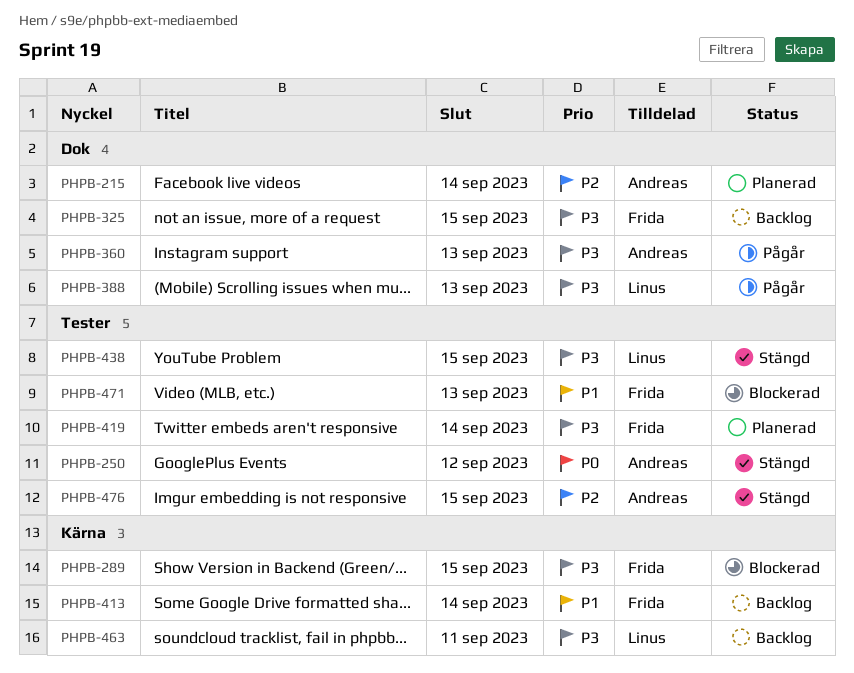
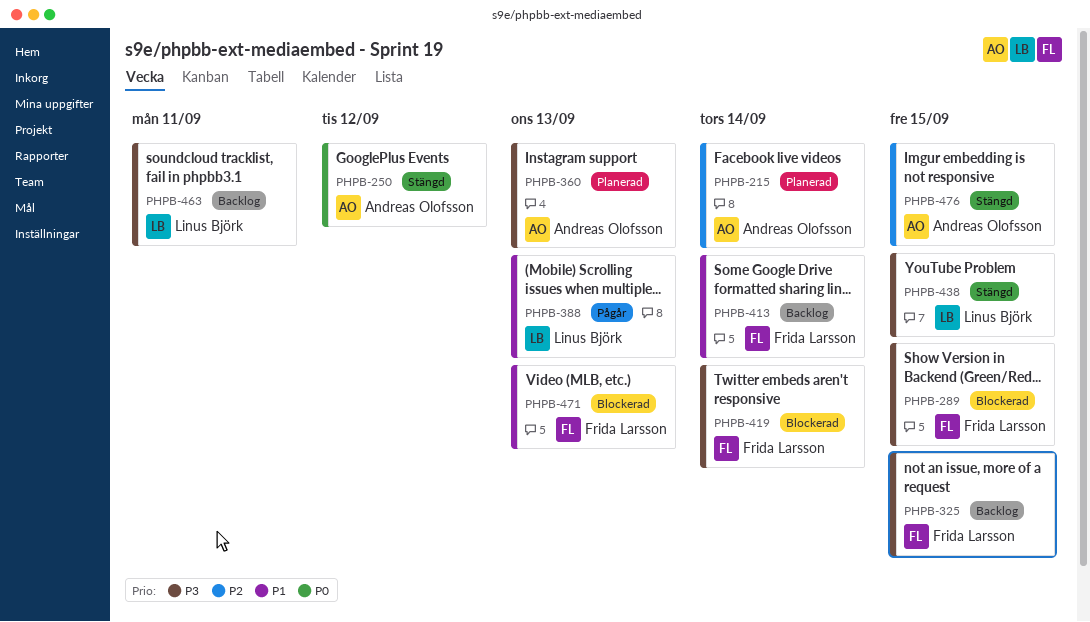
PHPB-360, status: Pågår -> Planerad
PHPB-388, priority: P3 -> P1
PHPB-419, status: Planerad -> Blockerad

